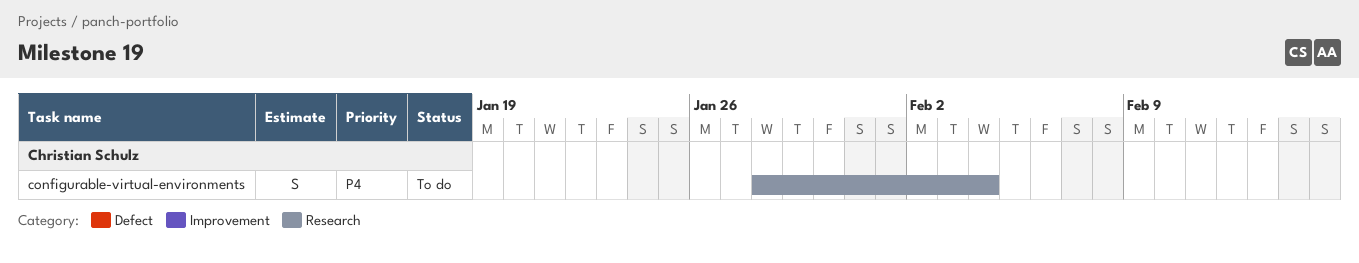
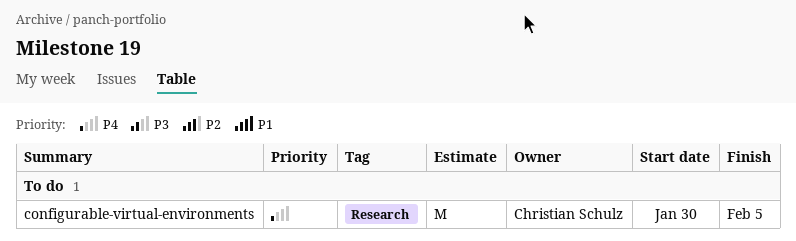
configurable-virtual-environments, estimate: S -> M
configurable-virtual-environments, start: Jan 28 -> Jan 30
configurable-virtual-environments, due: Feb 4 -> Feb 5

